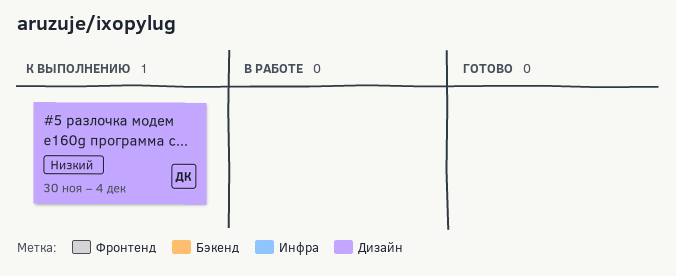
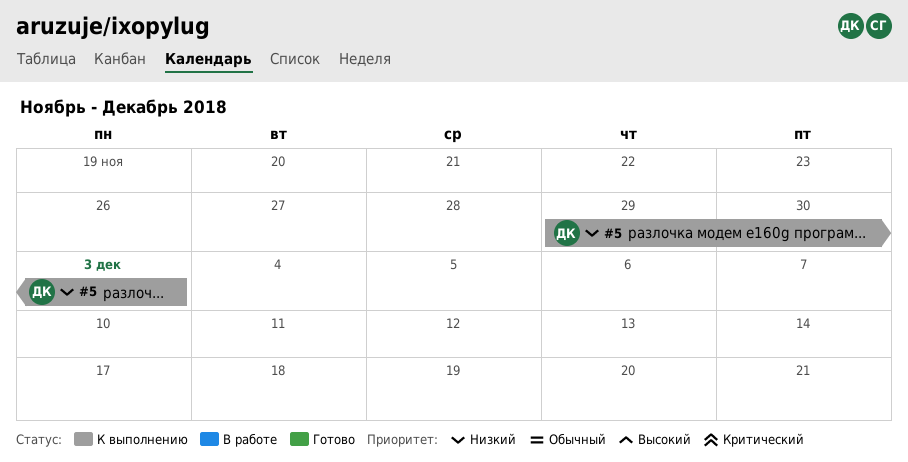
#5, start: Nov 30 -> Nov 29
#5, due: Dec 4 -> Dec 3

